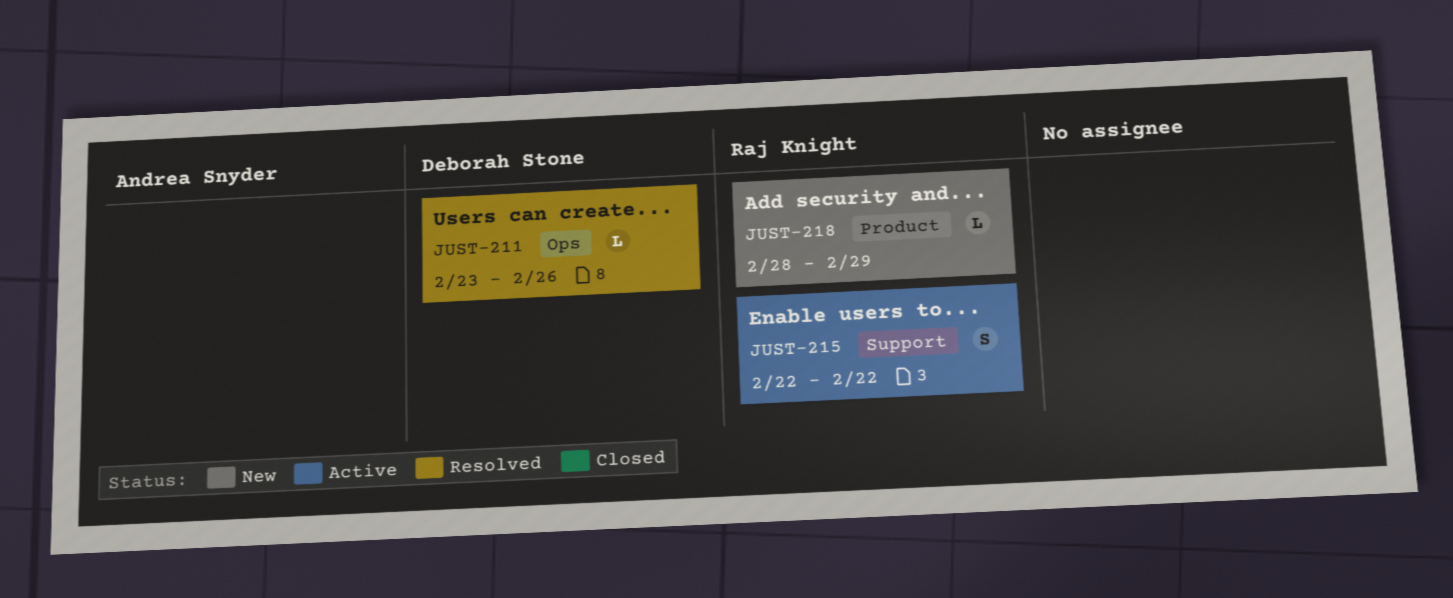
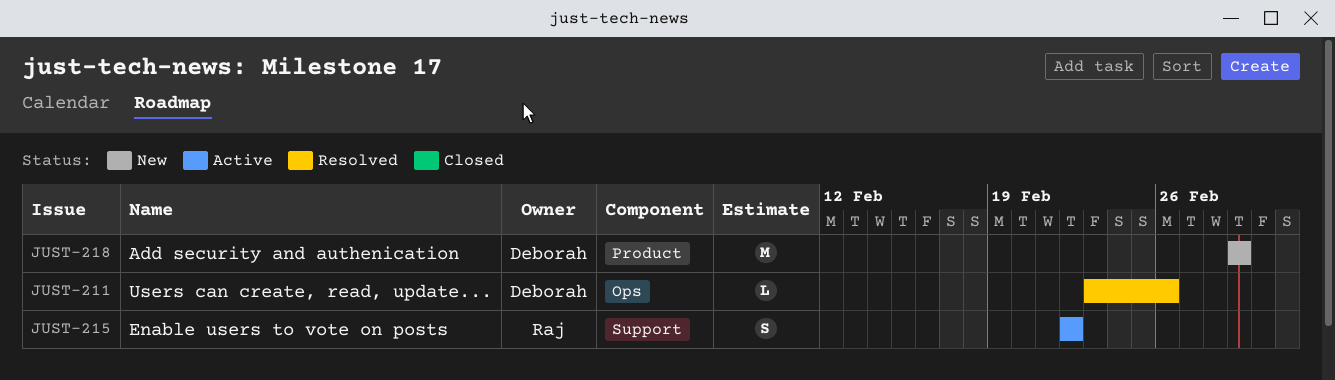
JUST-218, owner: Raj Knight -> Deborah Stone
JUST-218, estimate: L -> M
JUST-218, start: Feb 28 -> Feb 29

